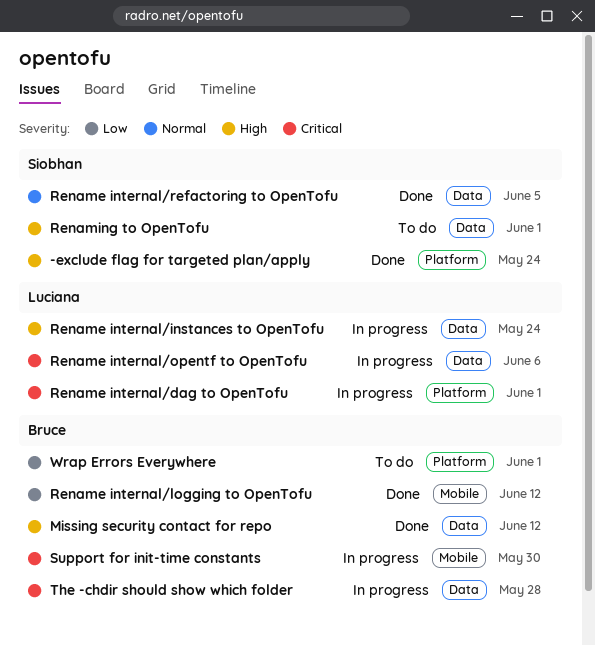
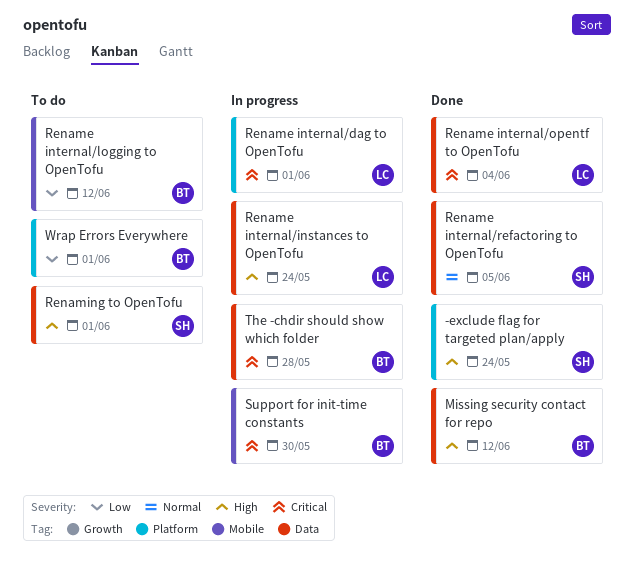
Rename internal/logging to OpenTofu, status: Done -> To do
Rename internal/opentf to OpenTofu, status: In progress -> Done
Rename internal/opentf to OpenTofu, due: Jun 6 -> Jun 4

